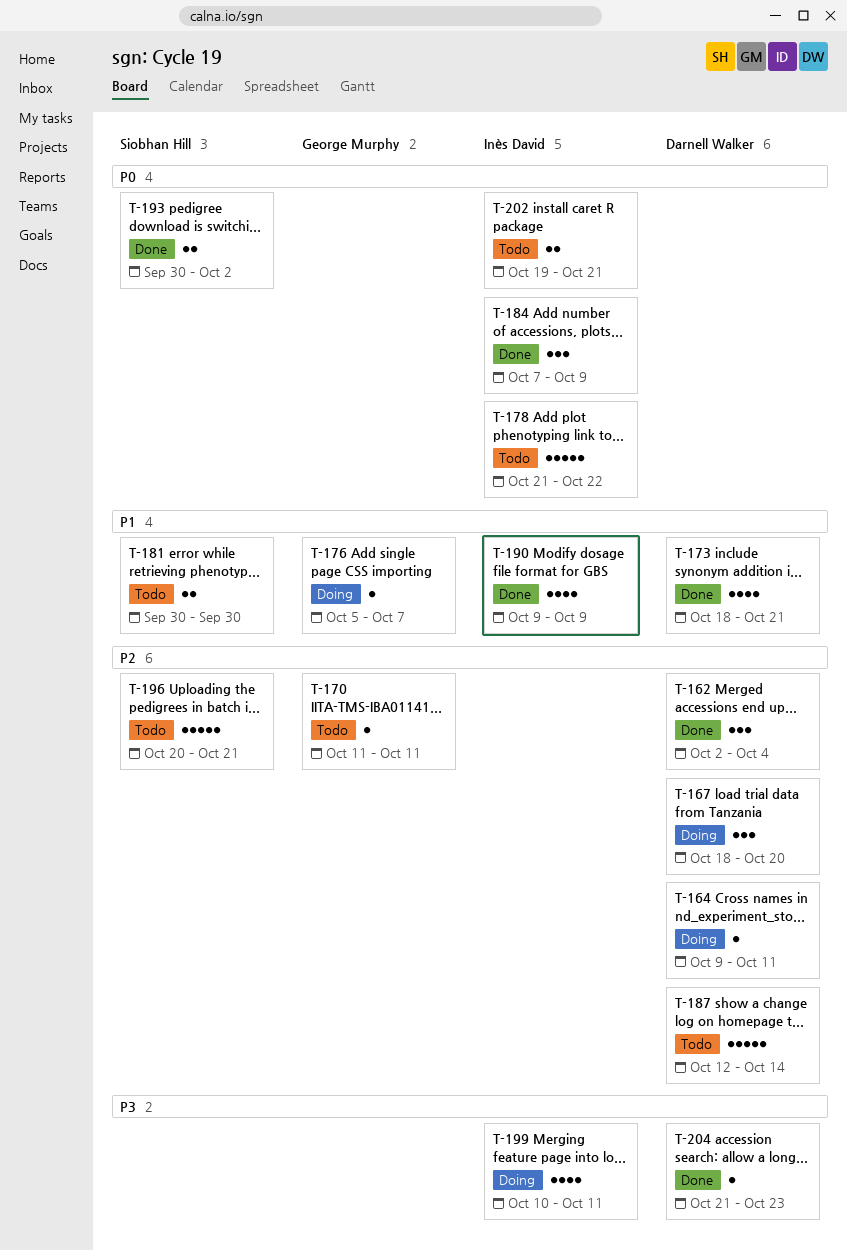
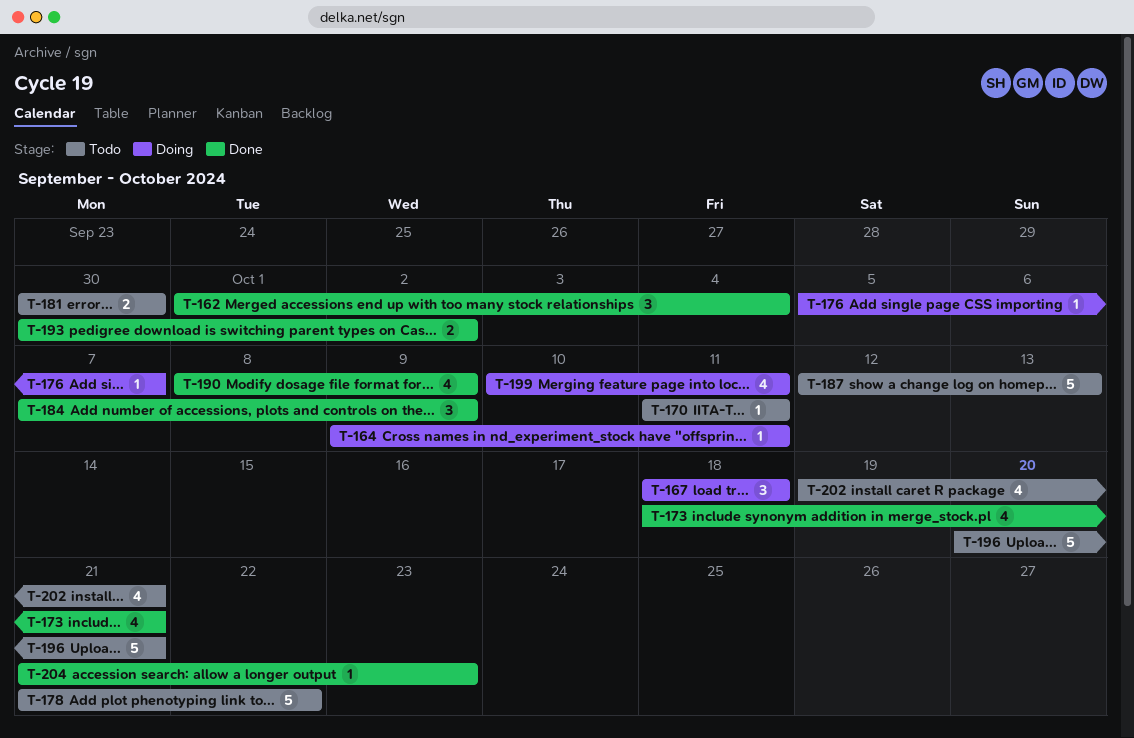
T-162, start: Oct 2 -> Oct 1
T-167, due: Oct 20 -> Oct 18
T-187, due: Oct 14 -> Oct 13
T-190, start: Oct 9 -> Oct 8
T-202, estimate: 2 -> 4

